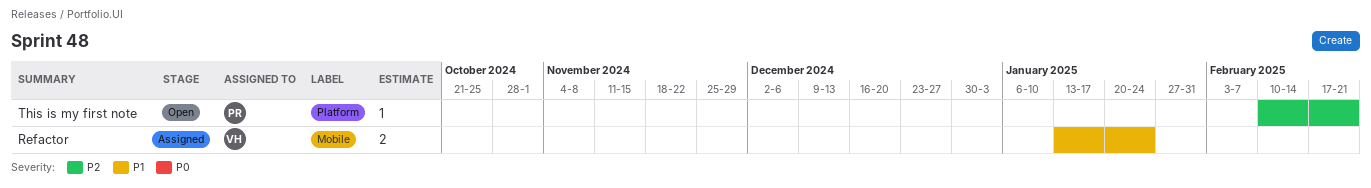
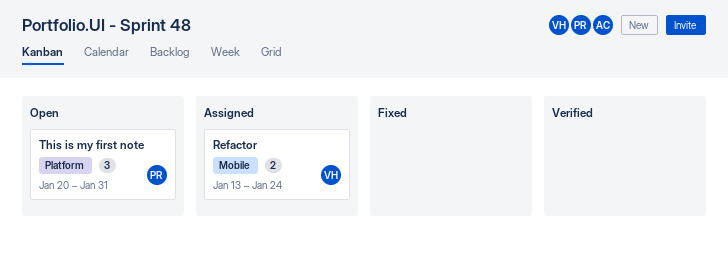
This is my first note, estimate: 1 -> 3
This is my first note, start: Feb 10 -> Jan 20
This is my first note, due: Feb 21 -> Jan 31

